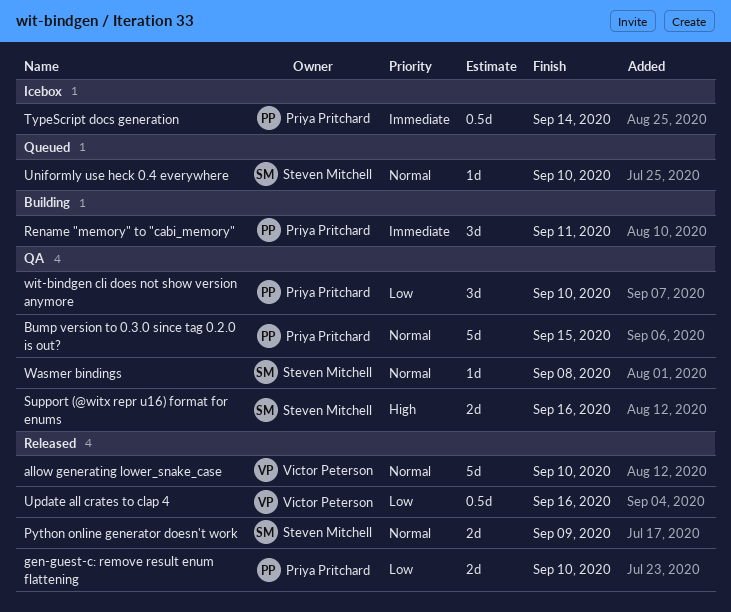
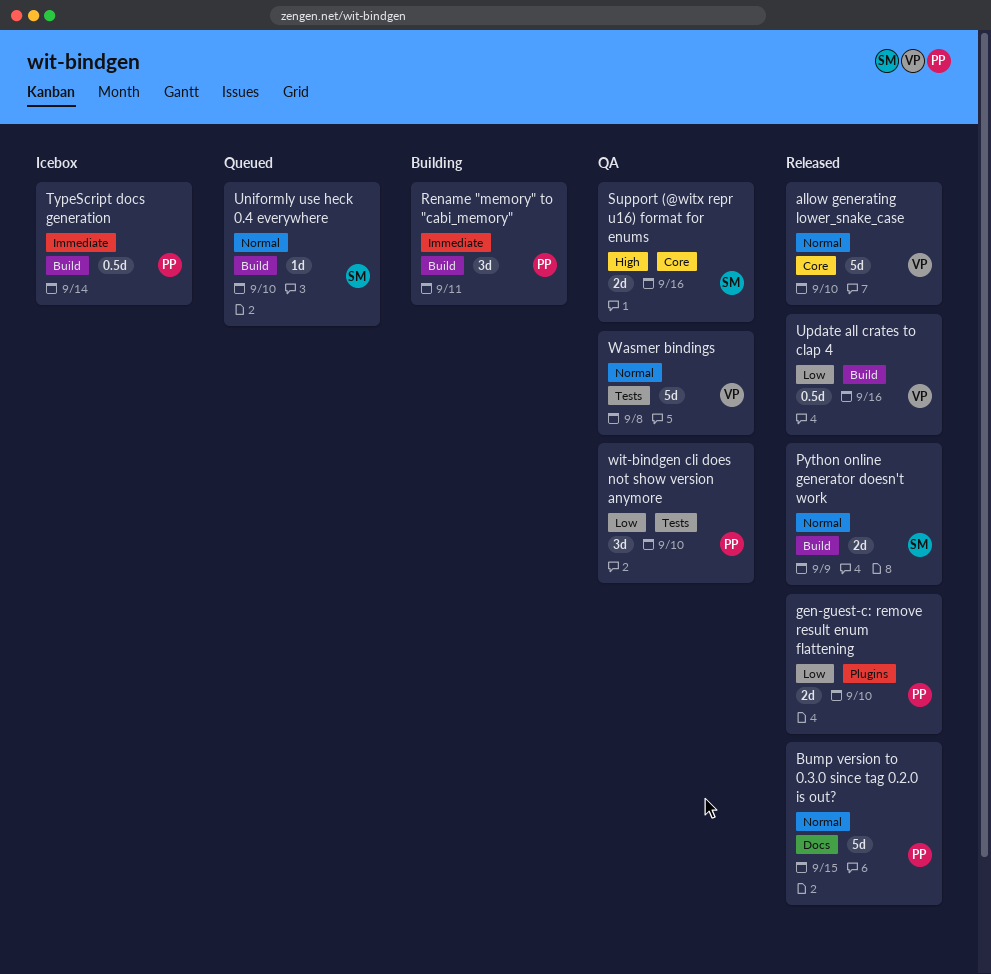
Bump version to 0.3.0 since tag 0.2.0 is out?, status: QA -> Released
Wasmer bindings, owner: Steven Mitchell -> Victor Peterson
Wasmer bindings, estimate: 1d -> 5d

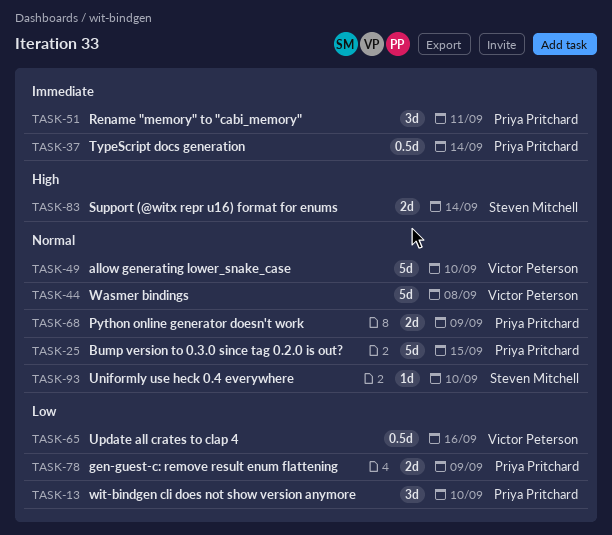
gen-guest-c: remove result enum flattening, due: Sep 10 -> Sep 9
Python online generator doesn't work, owner: Steven Mitchell -> Priya Pritchard
Support (@witx repr u16) format for enums, due: Sep 16 -> Sep 14

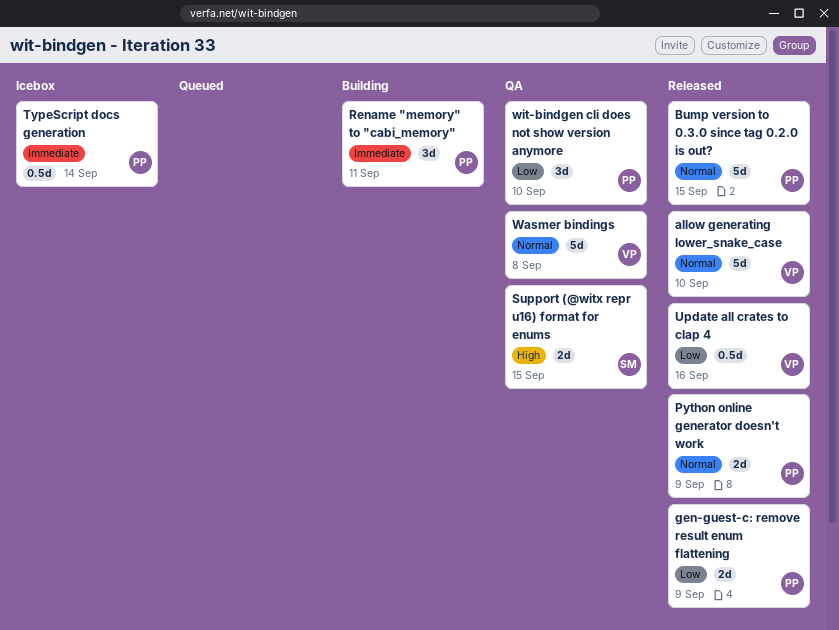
Support (@witx repr u16) format for enums, due: Sep 14 -> Sep 15
Uniformly use heck 0.4 everywhere: present -> none

